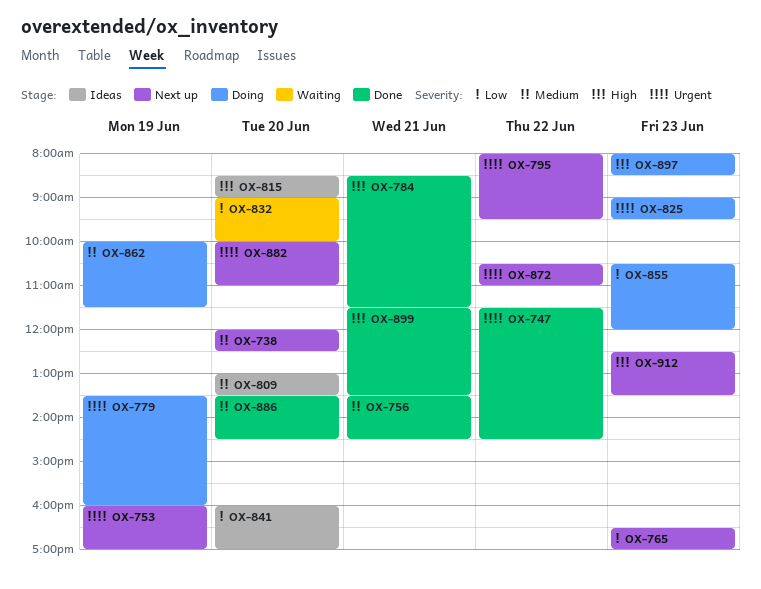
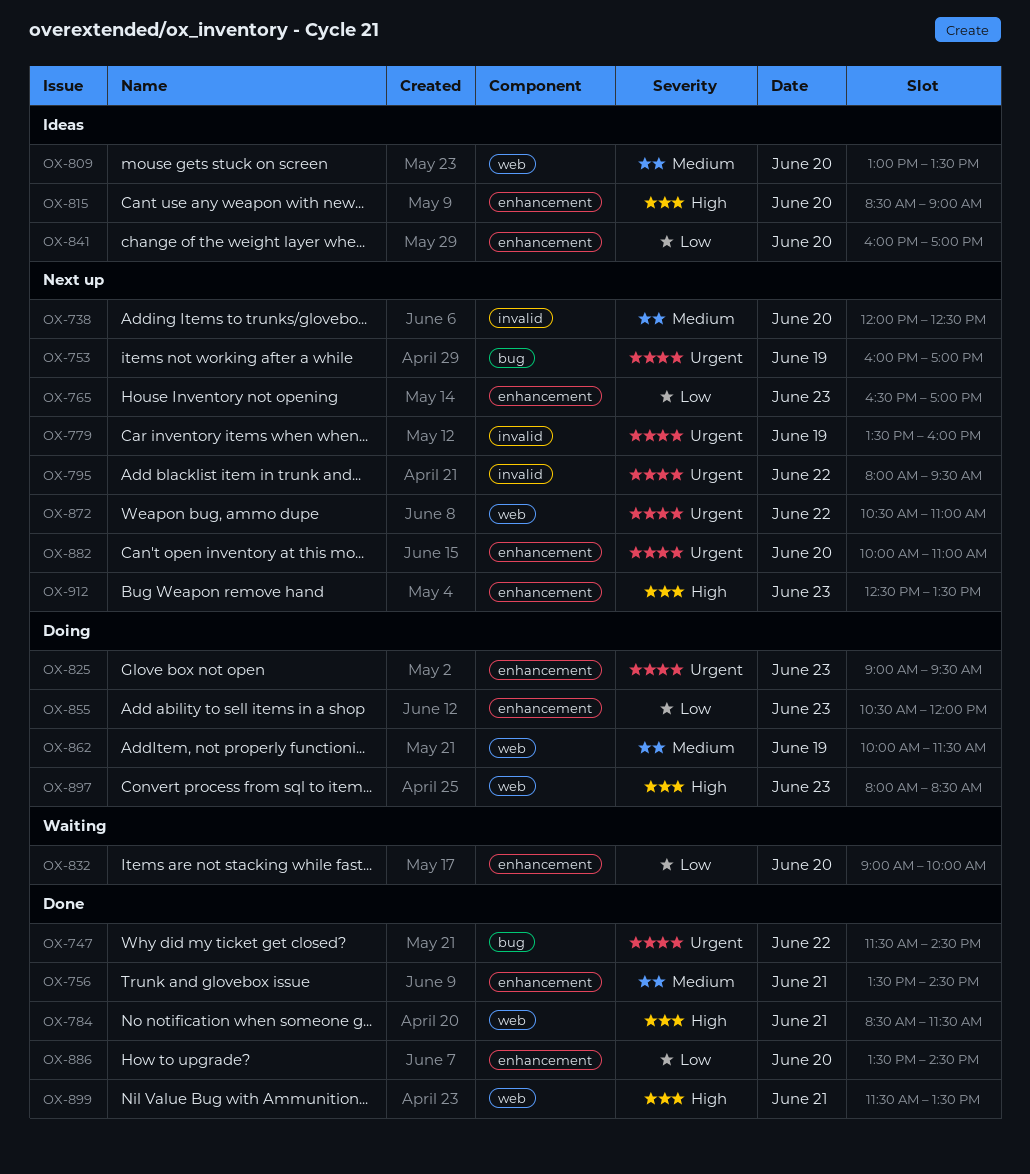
OX-779, status: Doing -> Next up
OX-886, priority: Medium -> Low

